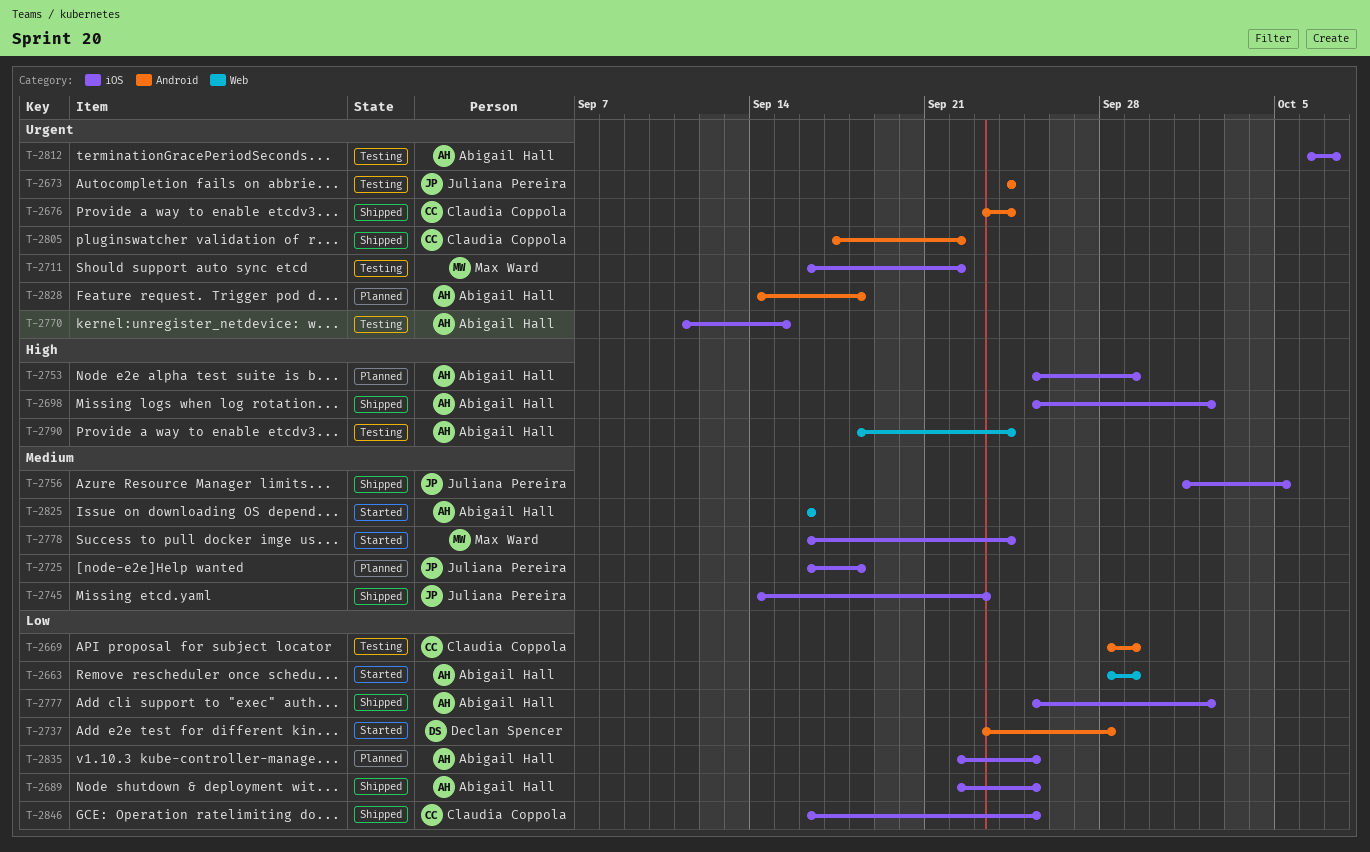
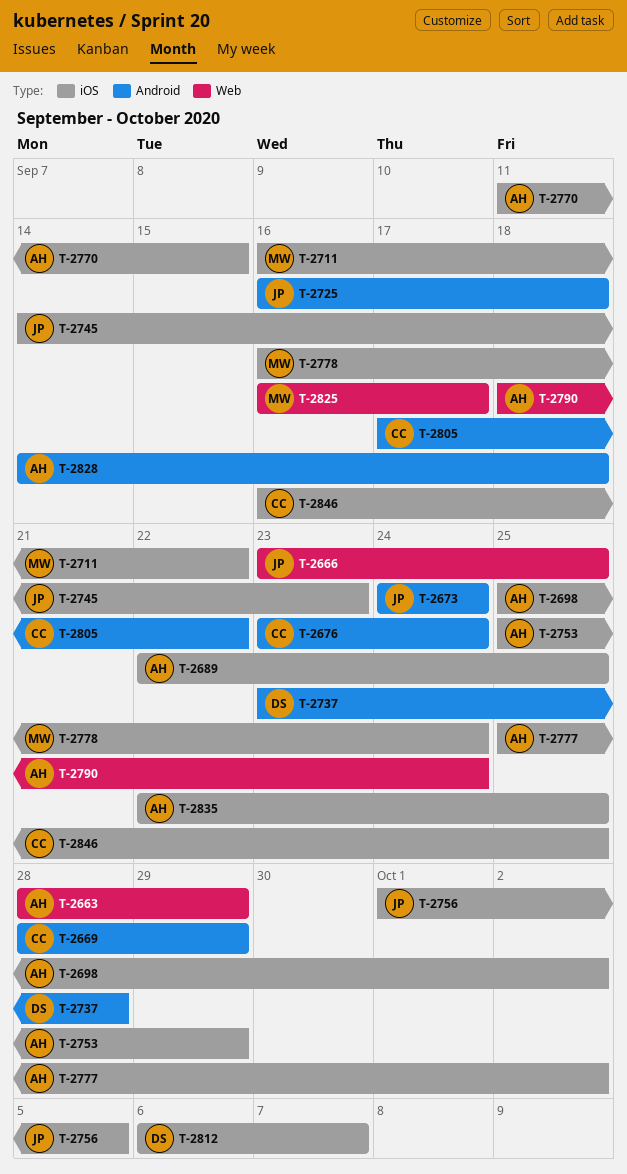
T-2666: none -> present
T-2725, label: iOS -> Android
T-2812, owner: Abigail Hall -> Declan Spencer
T-2825, owner: Abigail Hall -> Max Ward
T-2825, due: Sep 16 -> Sep 17

